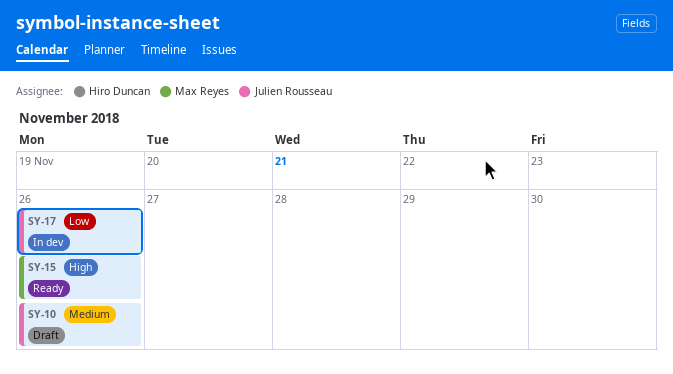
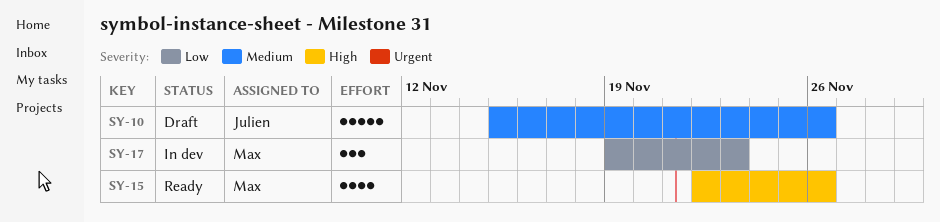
SY-17, owner: Julien Rousseau -> Max Reyes
SY-17, due: Nov 26 -> Nov 23

